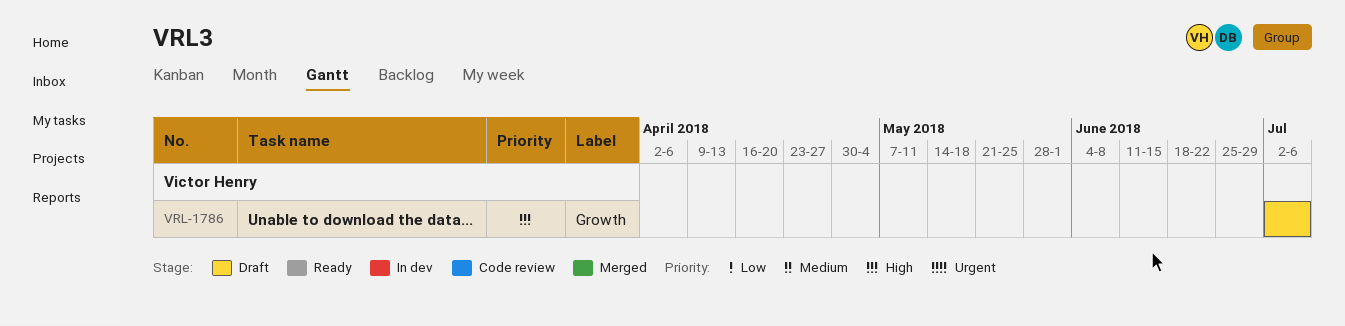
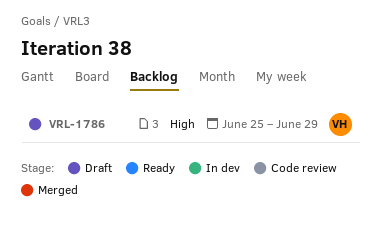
VRL-1786, start: Jul 2 -> Jun 25
VRL-1786, due: Jul 6 -> Jun 29

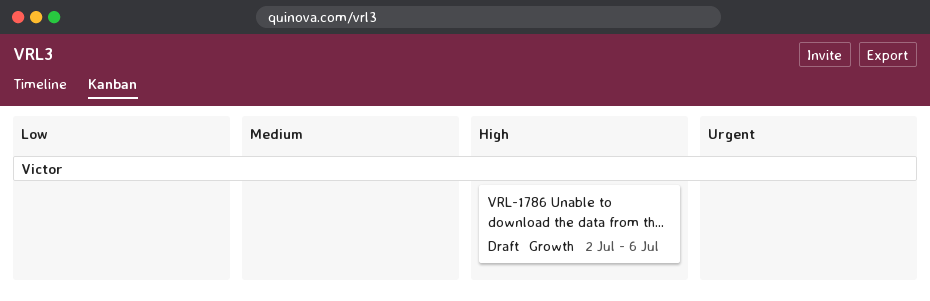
VRL-1786, start: Jun 25 -> Jul 2
VRL-1786, due: Jun 29 -> Jul 6

